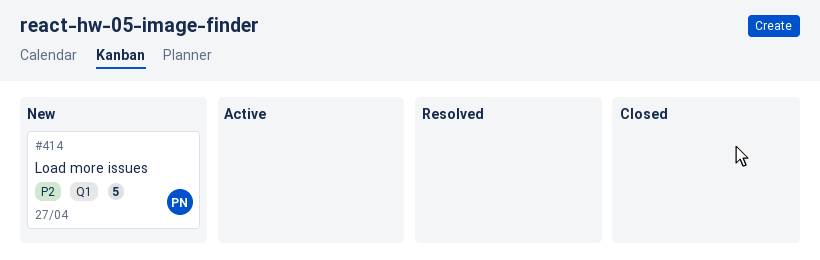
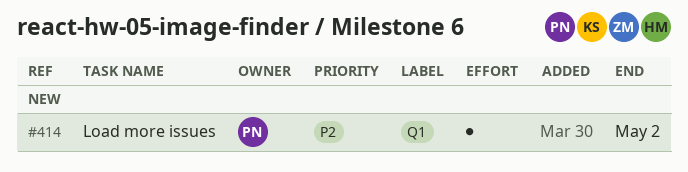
#414, estimate: 5 -> 1
#414, due: Apr 27 -> May 2

